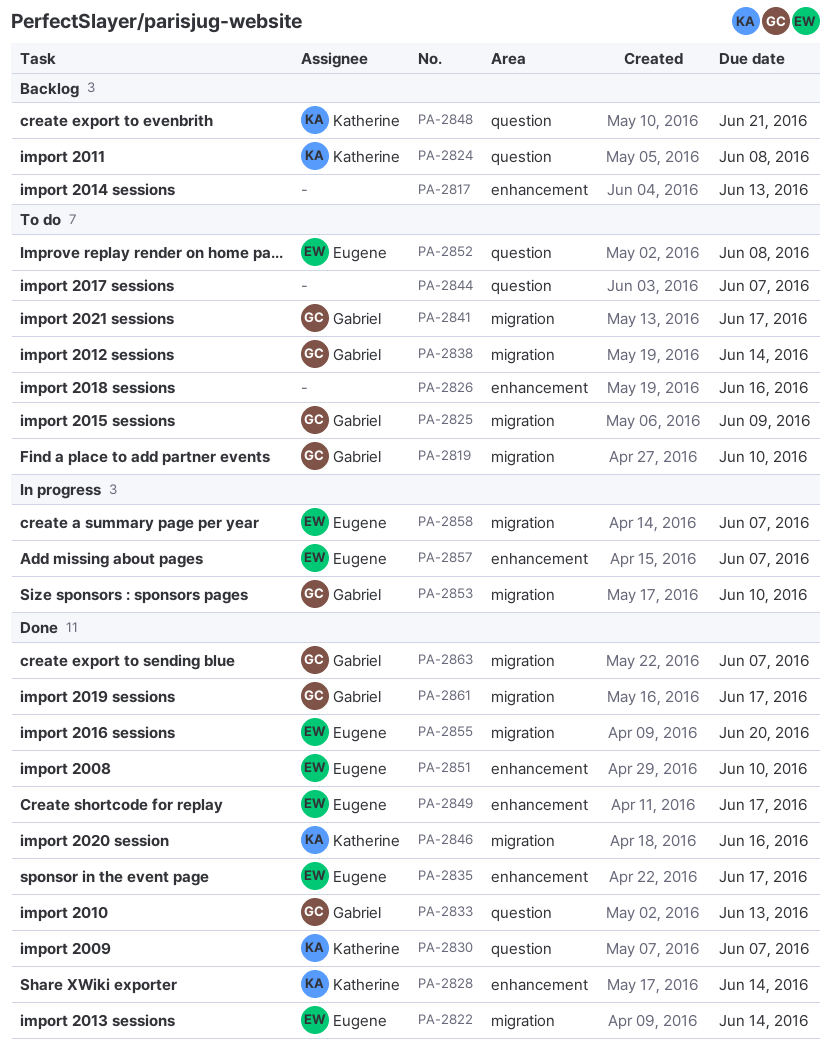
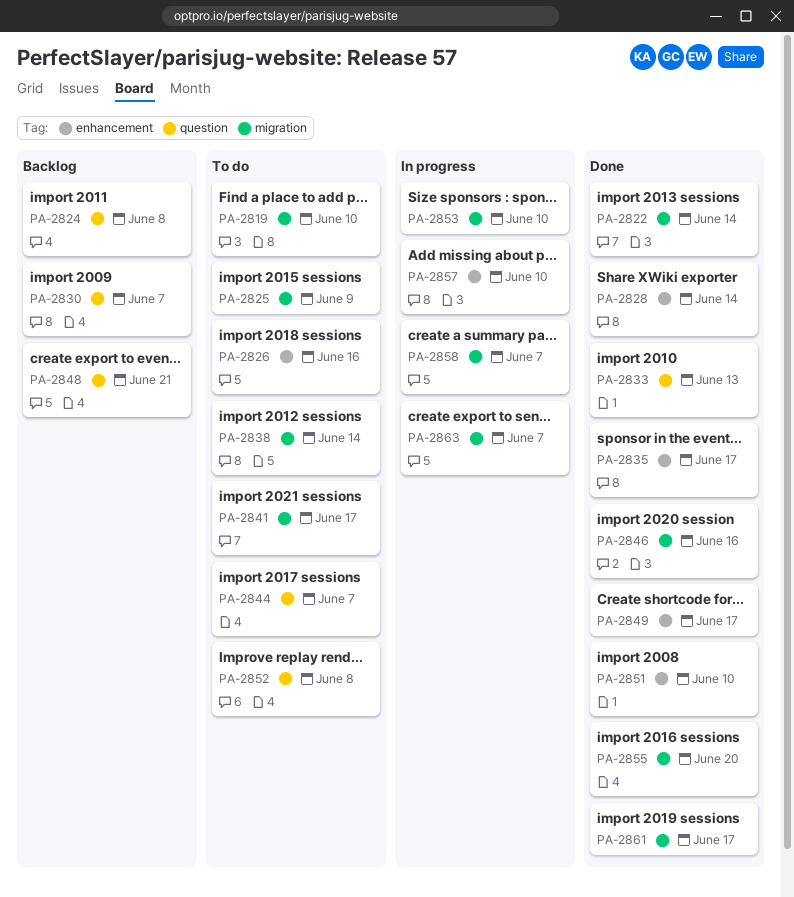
PA-2817: present -> none
PA-2830, status: Done -> Backlog
PA-2857, due: Jun 7 -> Jun 10
PA-2863, status: Done -> In progress

